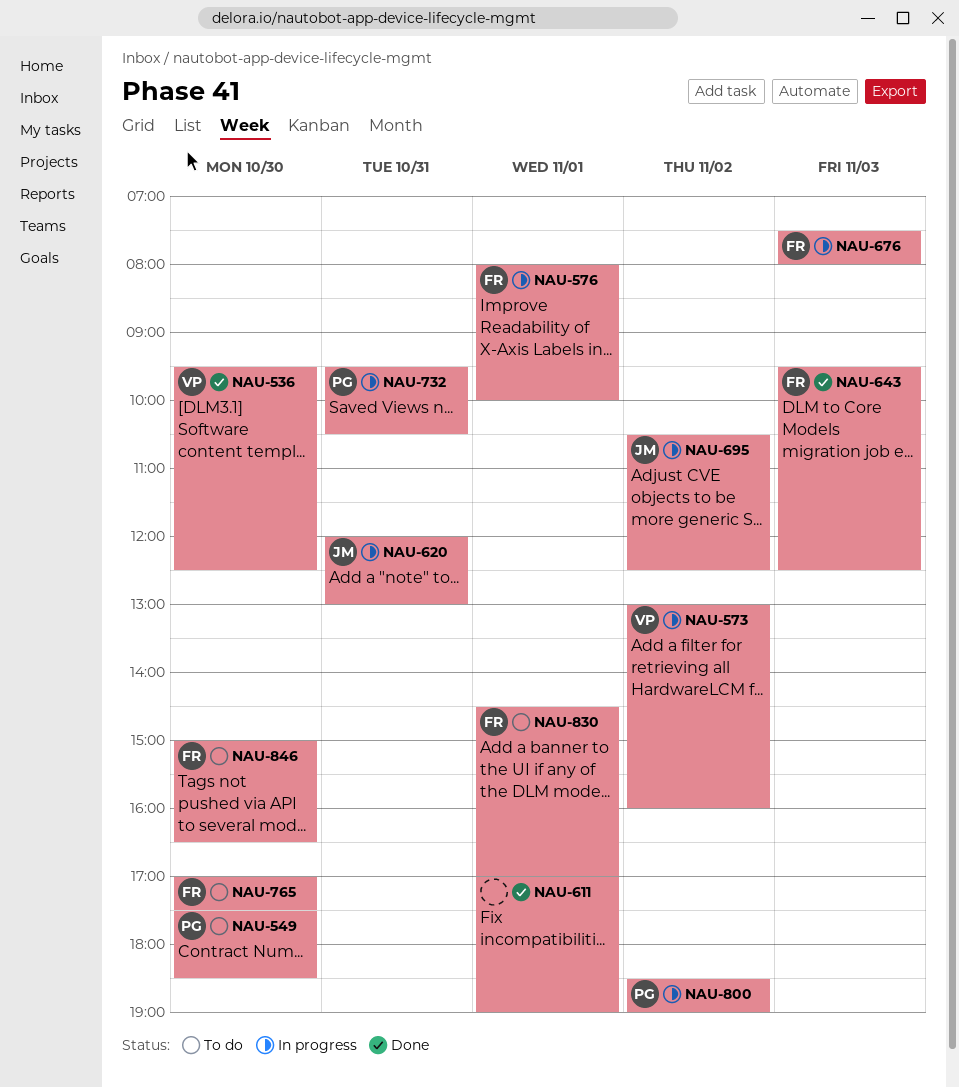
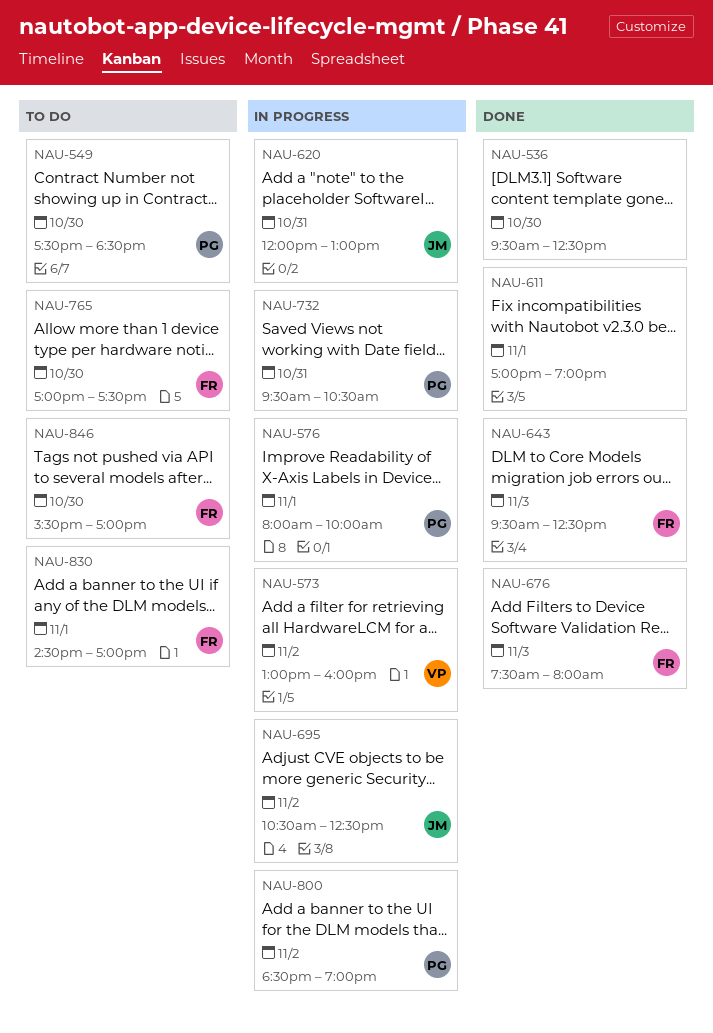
NAU-536, owner: VP -> none
NAU-576, owner: FR -> PG
NAU-676, status: In progress -> Done
NAU-846, begins: 15:00 -> 15:30
NAU-846, ends: 16:30 -> 17:00

